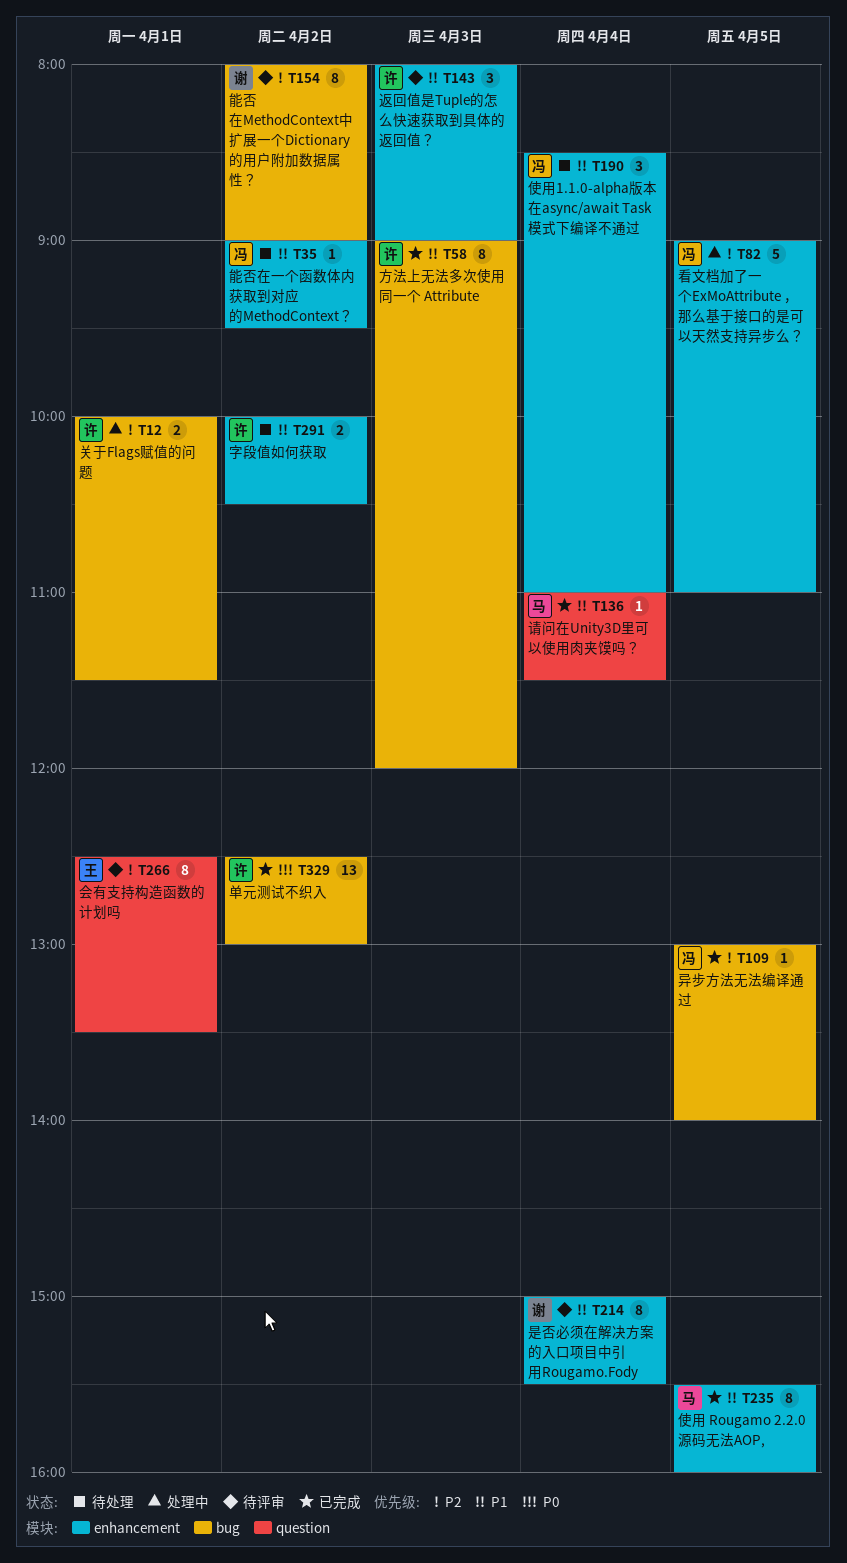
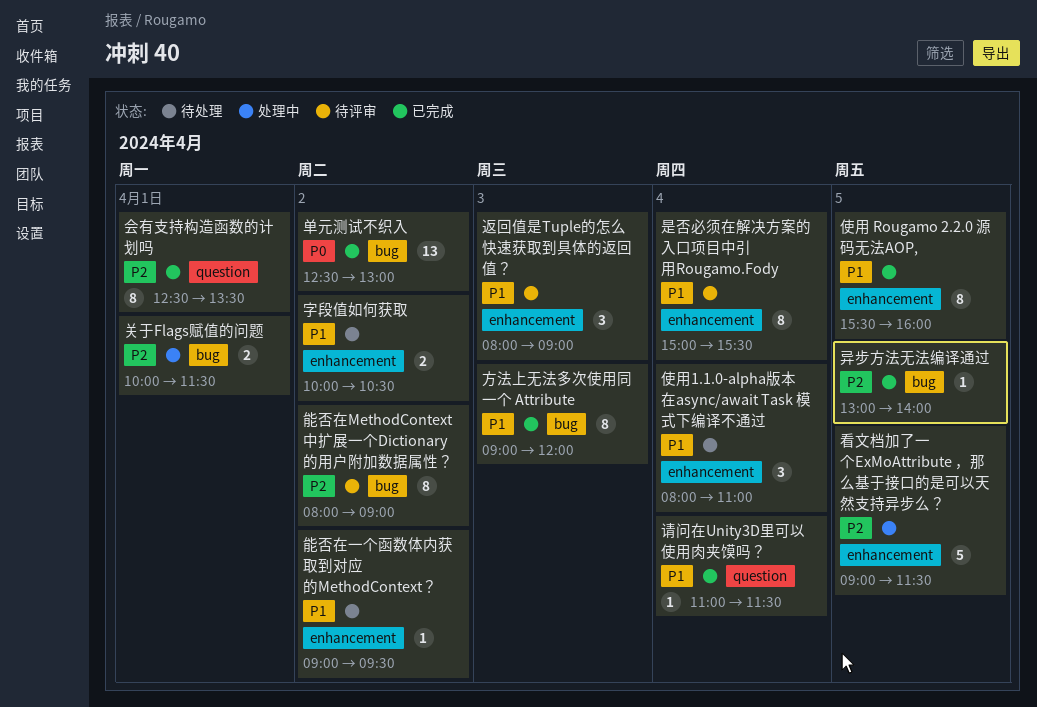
会有支持构造函数的计划吗, status: 待评审 -> 已完成
使用1.1.0-alpha版本在async/await Task 模式下编译不通过, begins: 08:30 -> 08:00
看文档加了一个ExMoAttribute ，那么基于接口的是可以天然支持异步么？, ends: 11:00 -> 11:30

